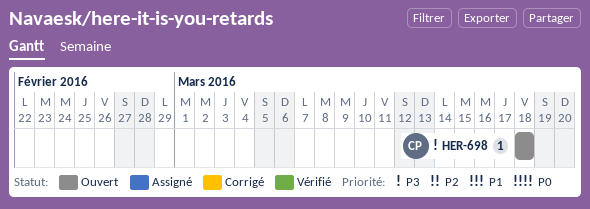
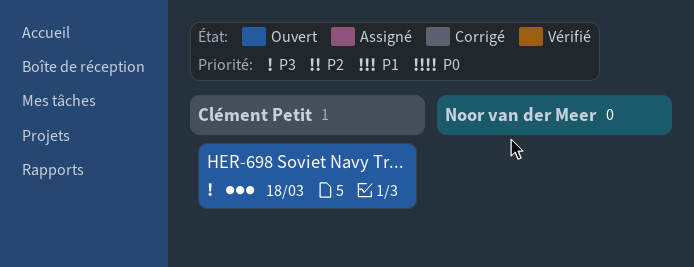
HER-698, estimate: 1 -> 3

